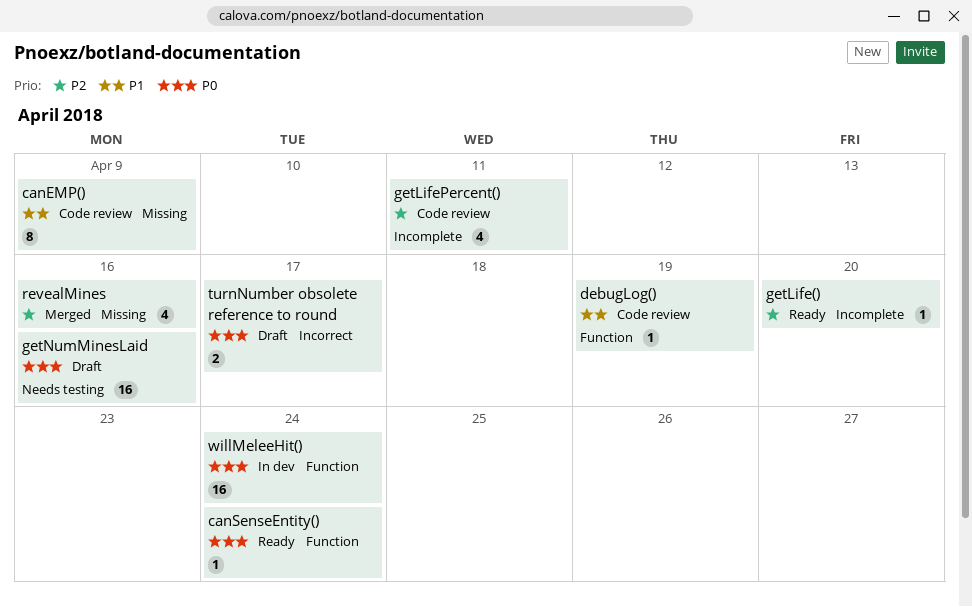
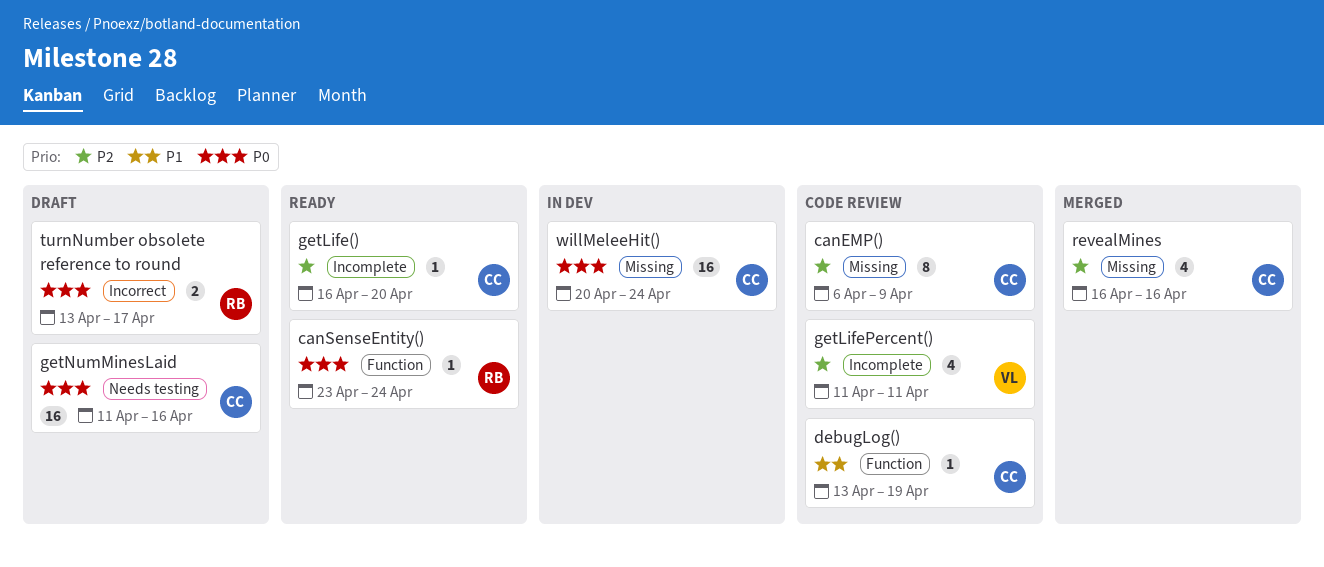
canEMP(), priority: P1 -> P2
willMeleeHit(), label: Function -> Missing

